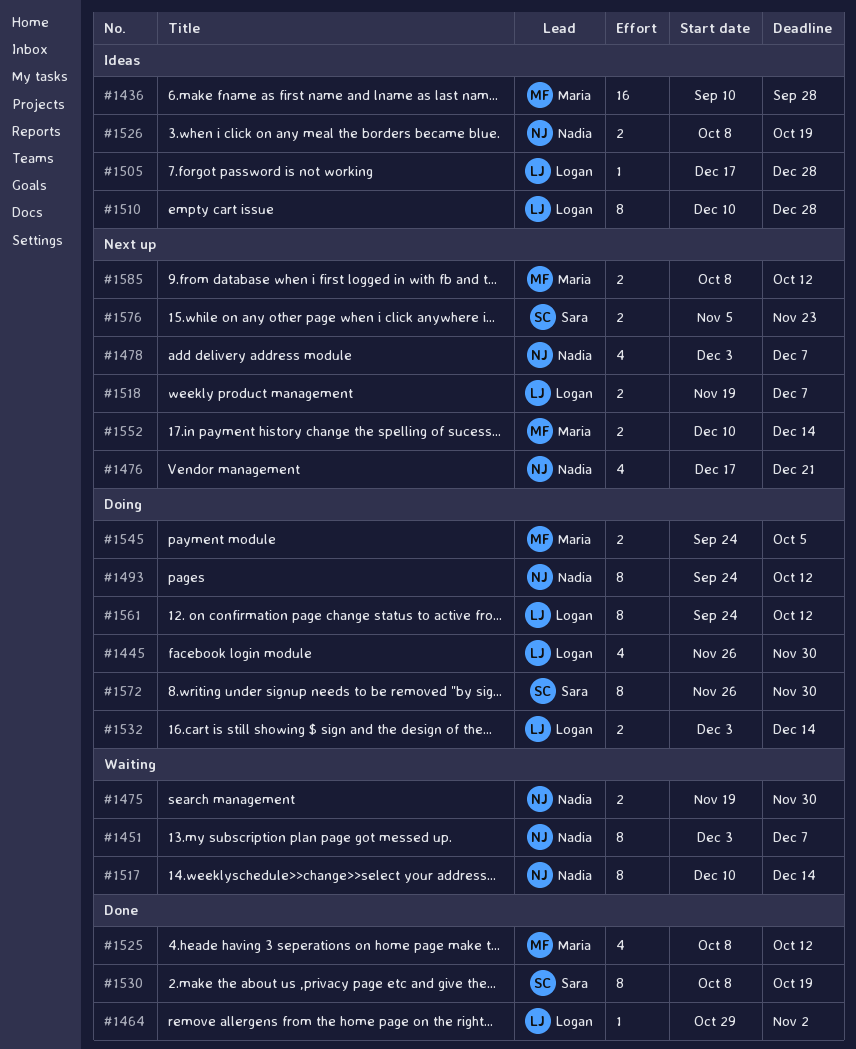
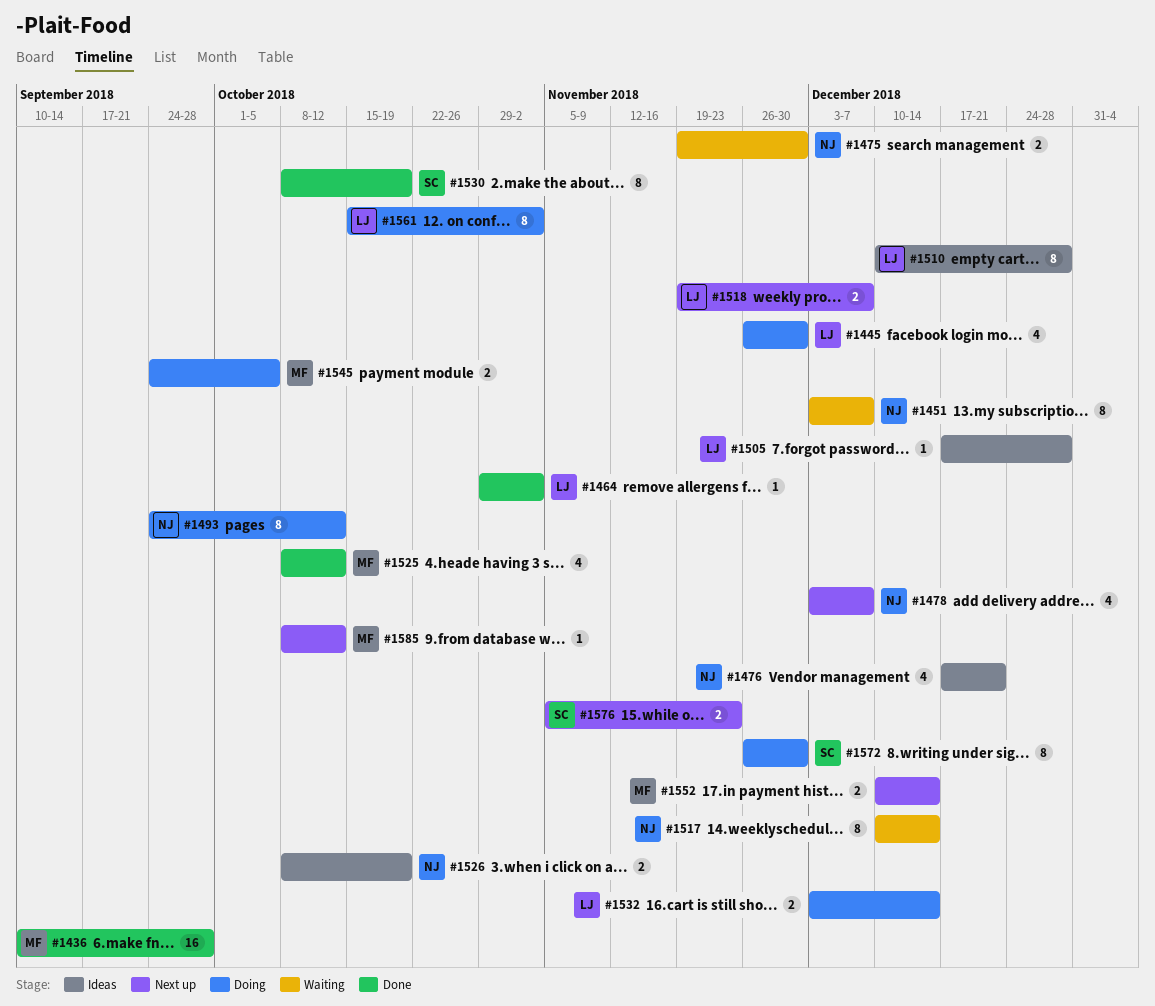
#1436, status: Ideas -> Done
#1476, status: Next up -> Ideas
#1561, start: Sep 24 -> Oct 15
#1561, due: Oct 12 -> Nov 2
#1585, estimate: 2 -> 1

